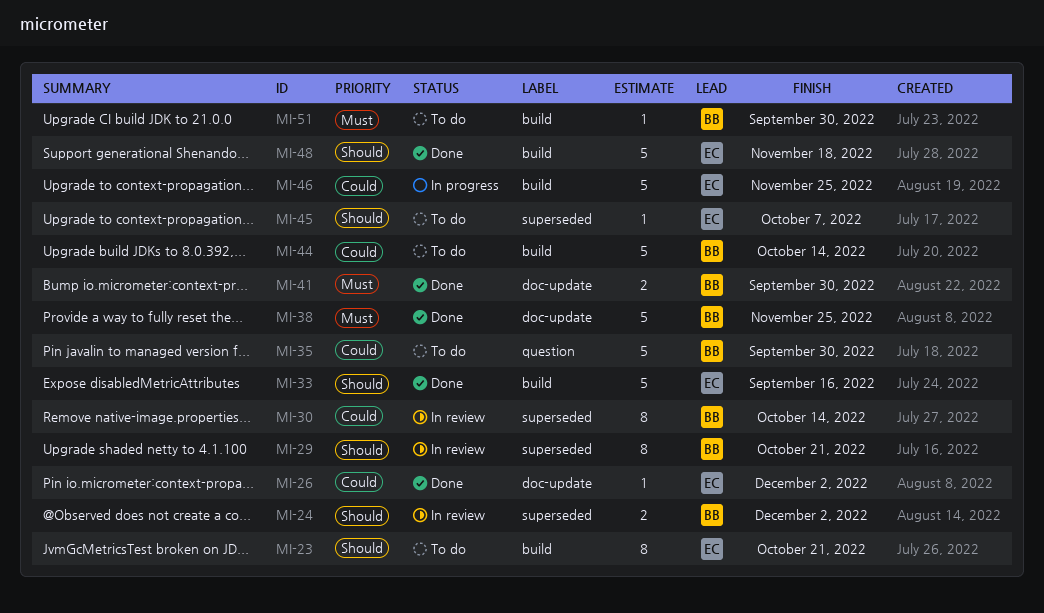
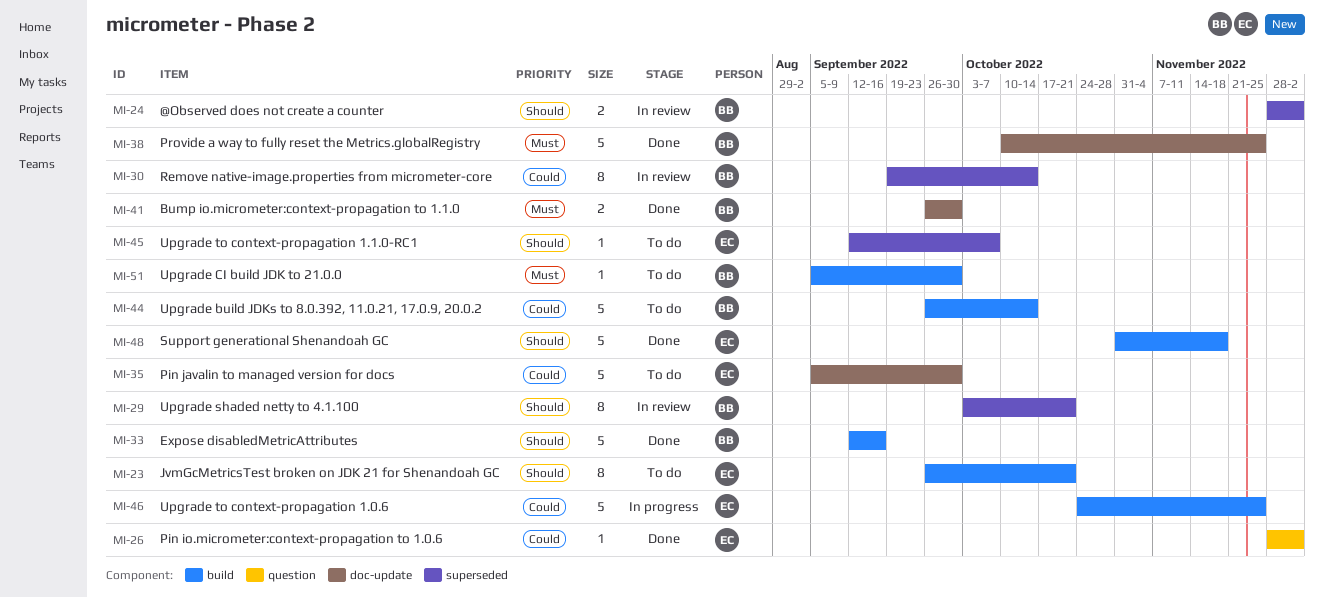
MI-26, label: doc-update -> question
MI-33, owner: EC -> BB
MI-35, owner: BB -> EC
MI-35, label: question -> doc-update

